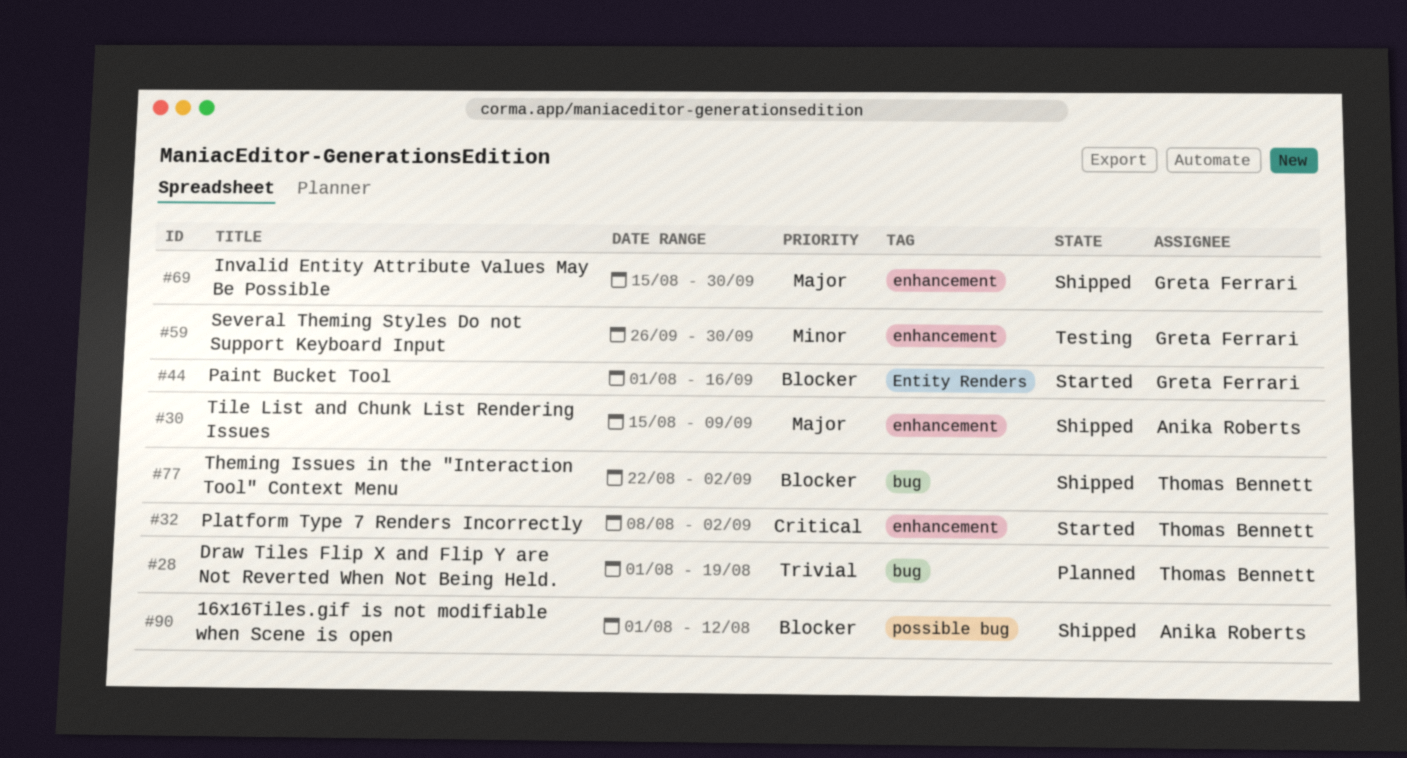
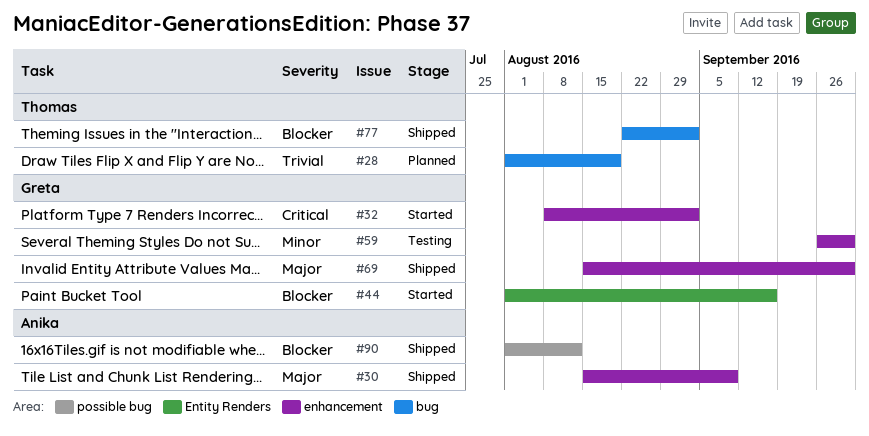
#32, owner: Thomas Bennett -> Greta Ferrari

